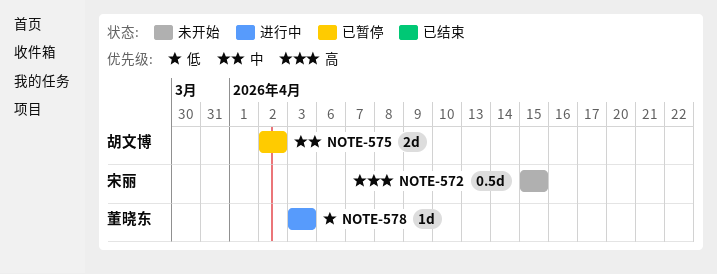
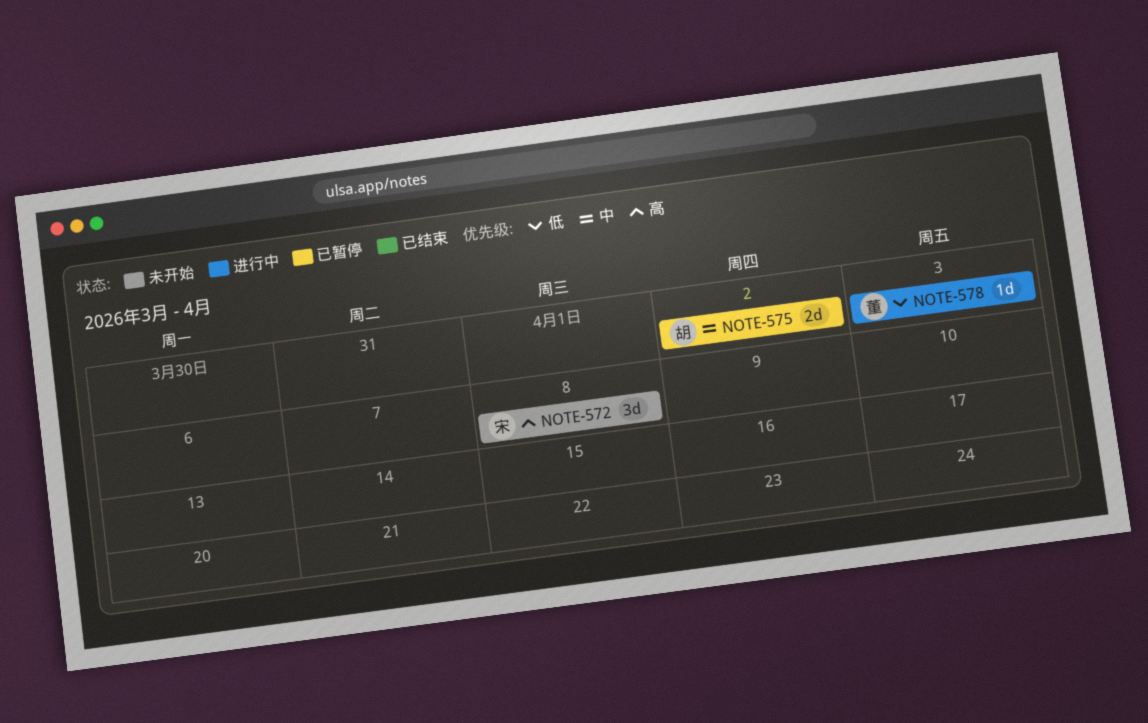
NOTE-572, estimate: 0.5d -> 3d
NOTE-572, start: Apr 15 -> Apr 8
NOTE-572, due: Apr 15 -> Apr 8

